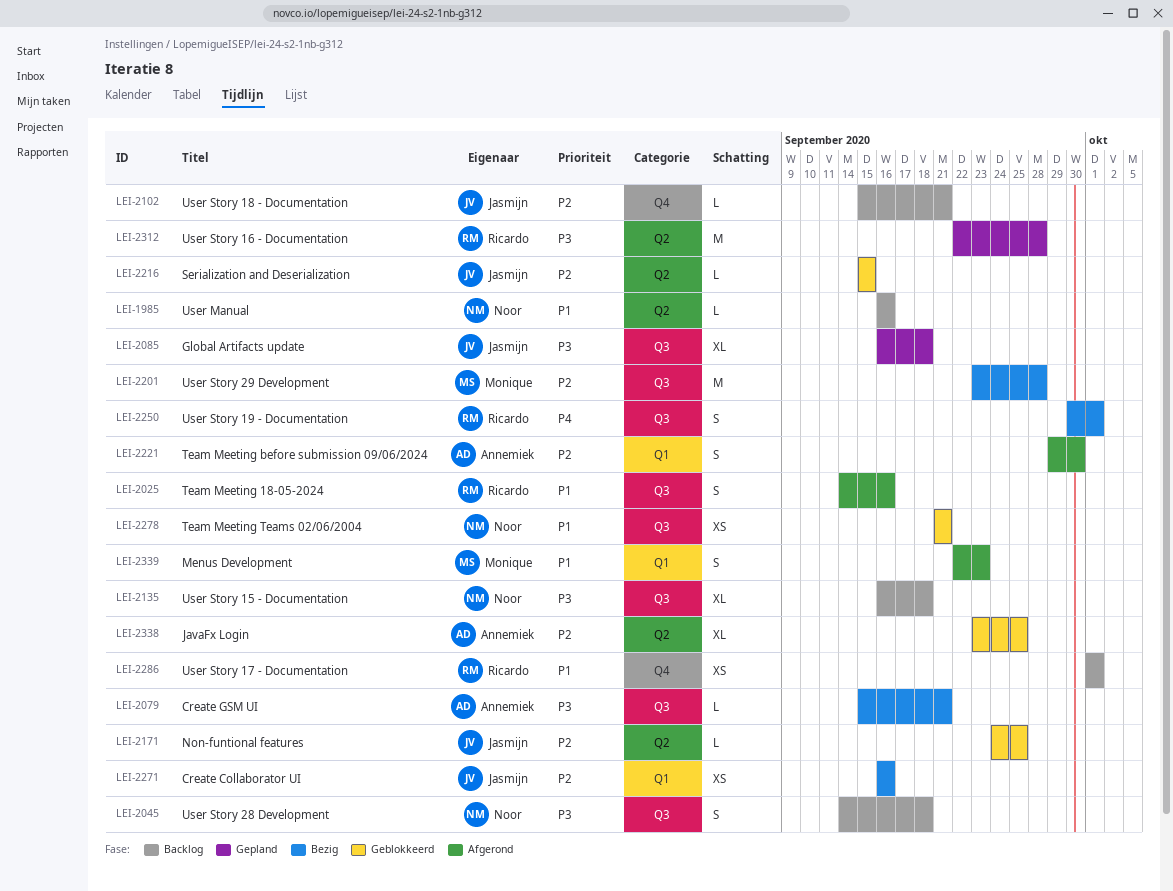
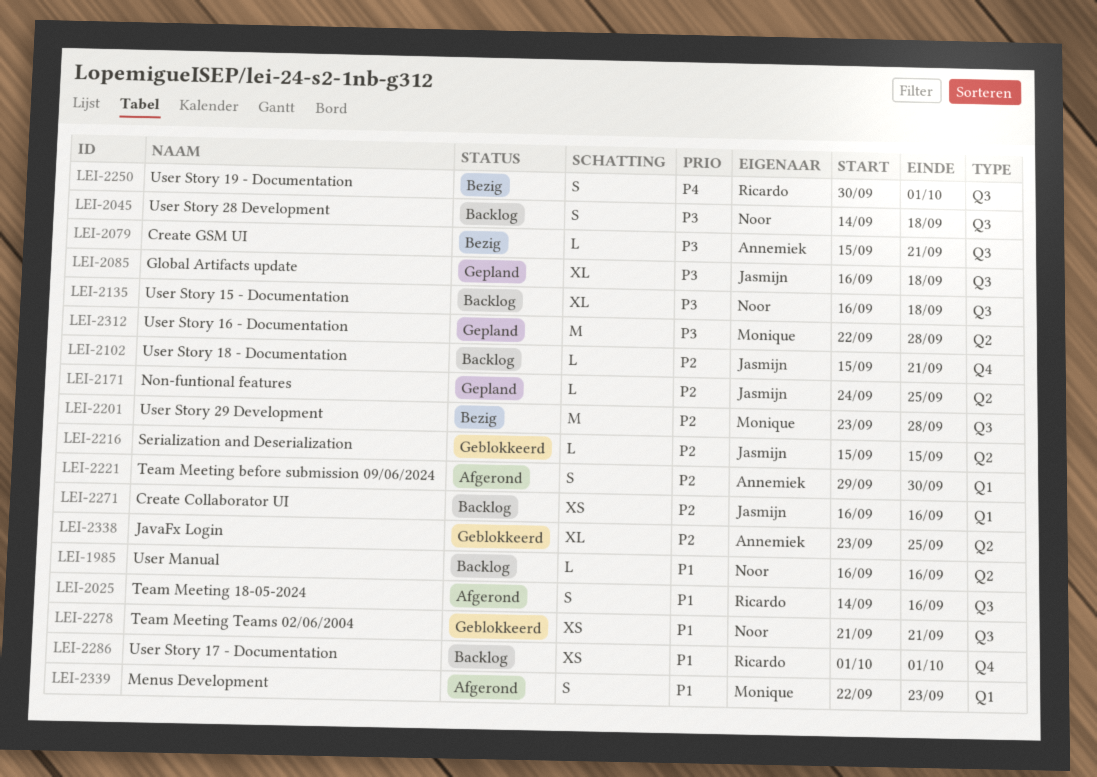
LEI-2171, status: Geblokkeerd -> Gepland
LEI-2271, status: Bezig -> Backlog
LEI-2312, owner: Ricardo -> Monique

